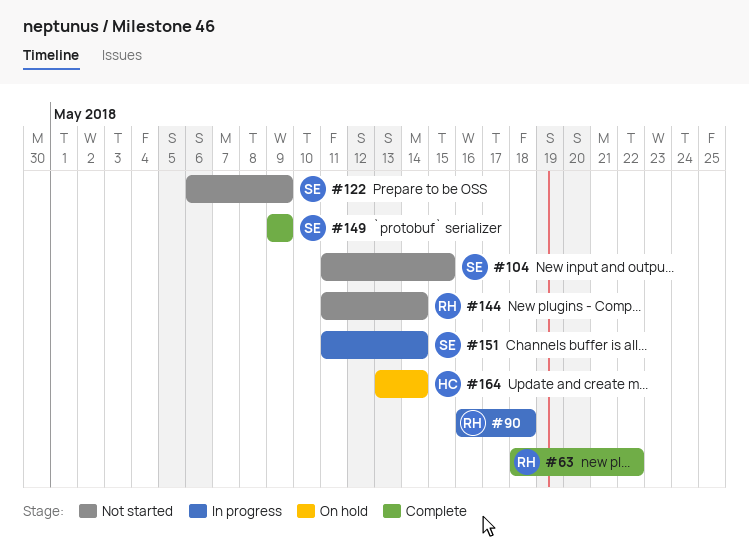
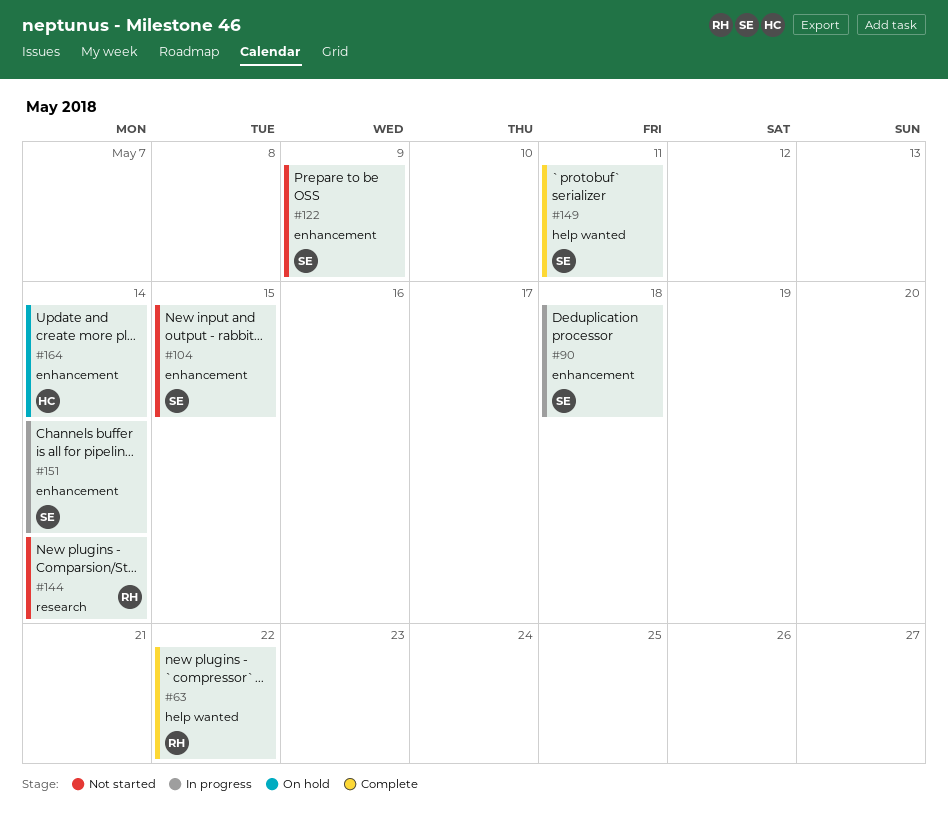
#90, owner: RH -> SE
#149, due: May 9 -> May 11

